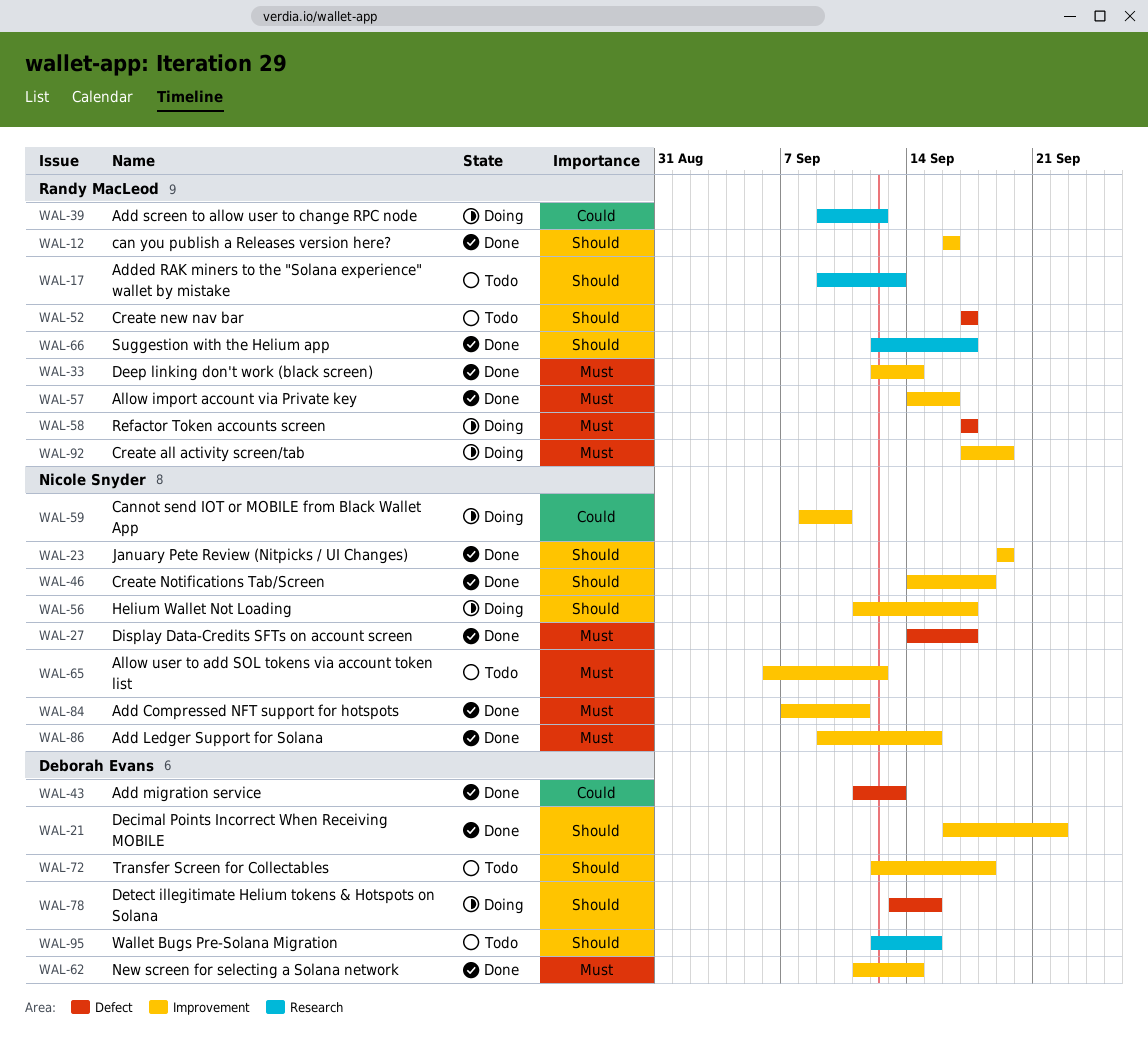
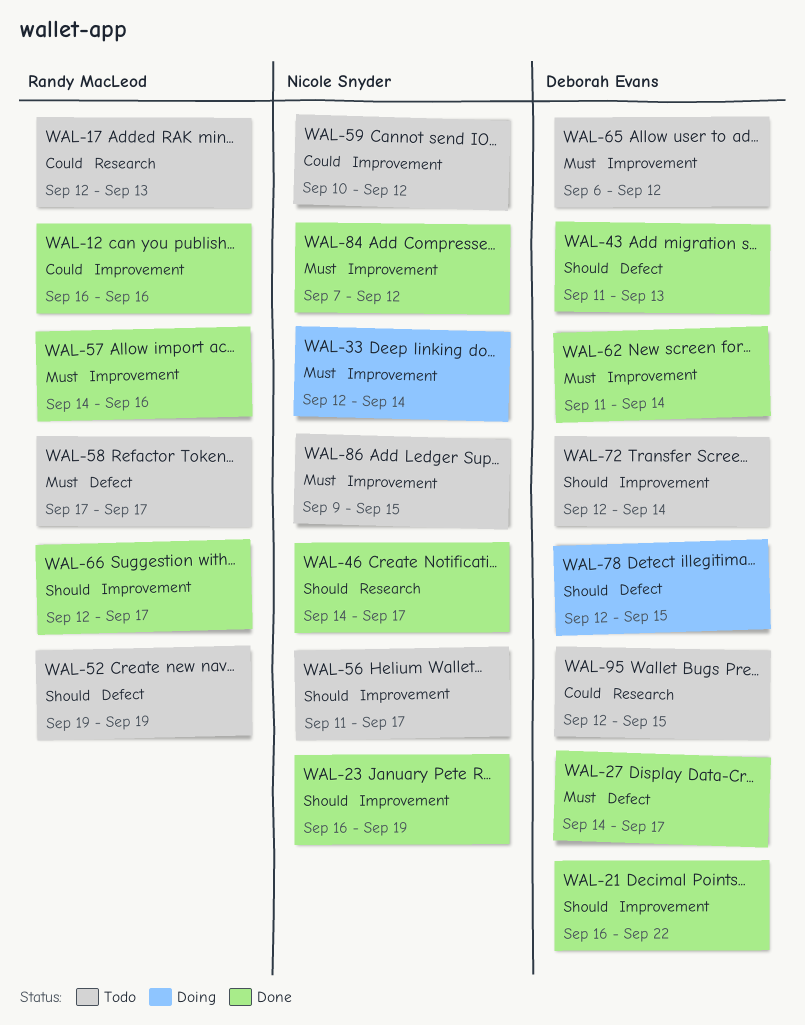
WAL-12, priority: Should -> Could
WAL-17, priority: Should -> Could
WAL-17, start: Sep 9 -> Sep 12
WAL-23, start: Sep 19 -> Sep 16
WAL-27, owner: Nicole Snyder -> Deborah Evans
WAL-33, status: Done -> Doing
WAL-33, owner: Randy MacLeod -> Nicole Snyder
WAL-39: present -> none
WAL-43, priority: Could -> Should
WAL-46, label: Improvement -> Research
WAL-46, due: Sep 18 -> Sep 17
WAL-52, start: Sep 17 -> Sep 19
WAL-52, due: Sep 17 -> Sep 19
WAL-56, status: Doing -> Todo
WAL-58, status: Doing -> Todo
WAL-59, status: Doing -> Todo
WAL-59, start: Sep 8 -> Sep 10
WAL-59, due: Sep 10 -> Sep 12
WAL-65, owner: Nicole Snyder -> Deborah Evans
WAL-66, label: Research -> Improvement
WAL-72, due: Sep 18 -> Sep 14
WAL-78, start: Sep 13 -> Sep 12
WAL-84, due: Sep 11 -> Sep 12
WAL-86, status: Done -> Todo
WAL-92: present -> none
WAL-95, priority: Should -> Could

